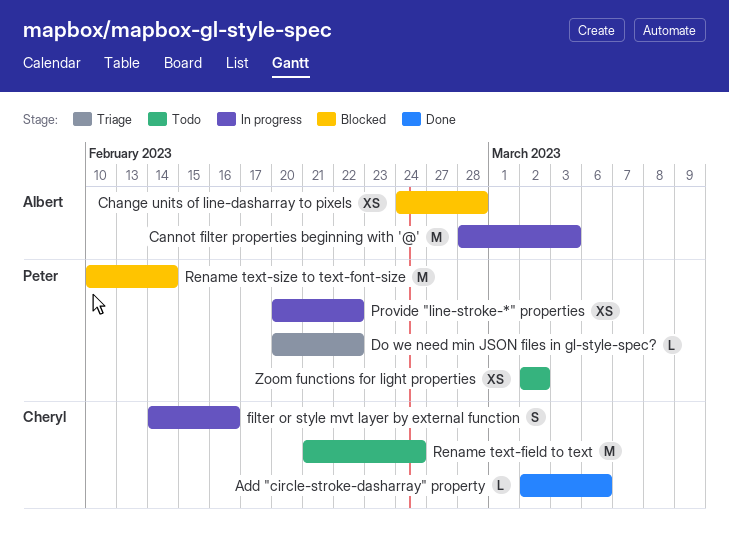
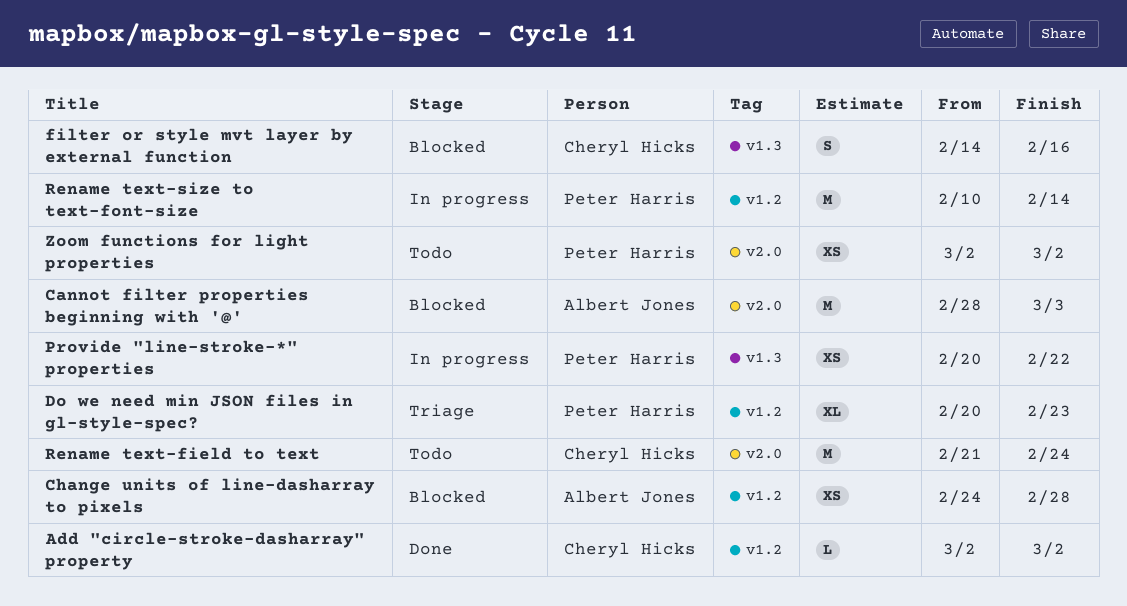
Add "circle-stroke-dasharray" property, due: Mar 6 -> Mar 2
Cannot filter properties beginning with '@', status: In progress -> Blocked
Do we need min JSON files in gl-style-spec?, estimate: L -> XL
Do we need min JSON files in gl-style-spec?, due: Feb 22 -> Feb 23
filter or style mvt layer by external function, status: In progress -> Blocked
Rename text-size to text-font-size, status: Blocked -> In progress

